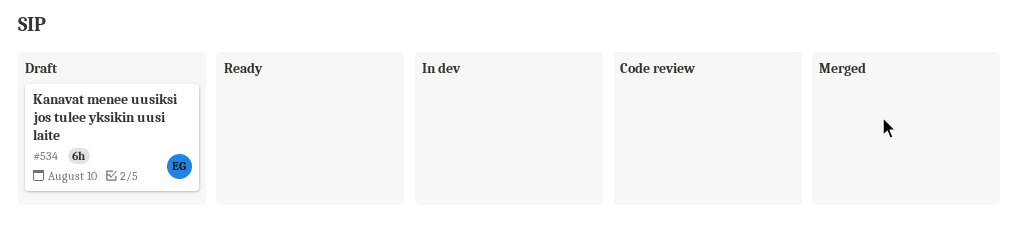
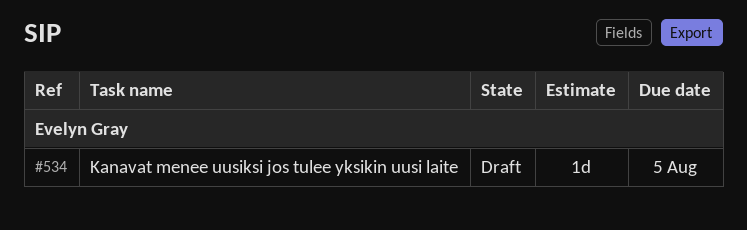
#534, estimate: 6h -> 1d
#534, due: Aug 10 -> Aug 5

